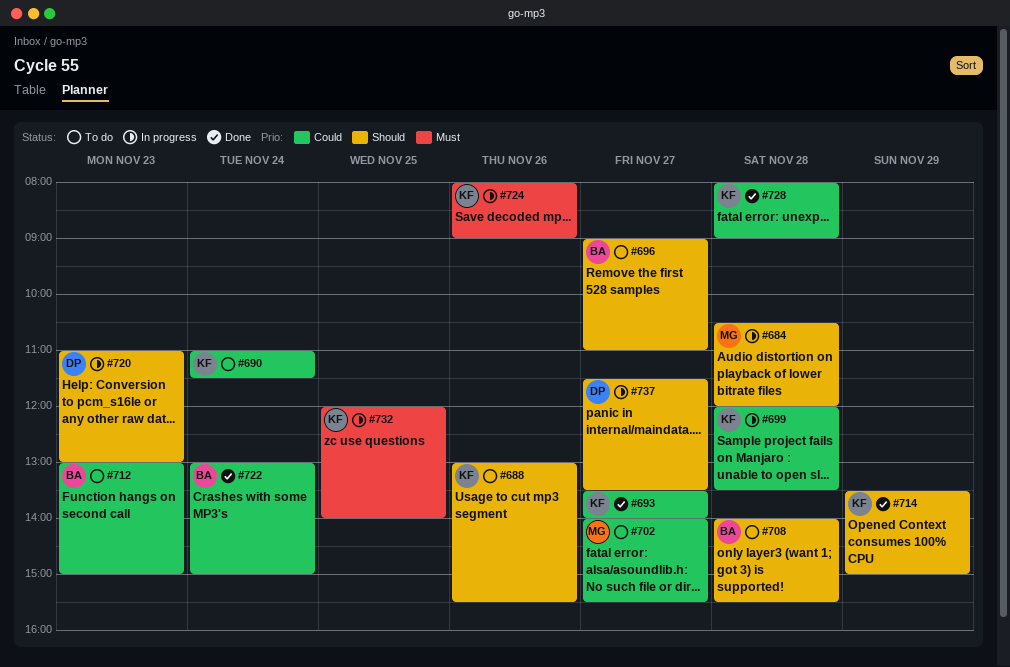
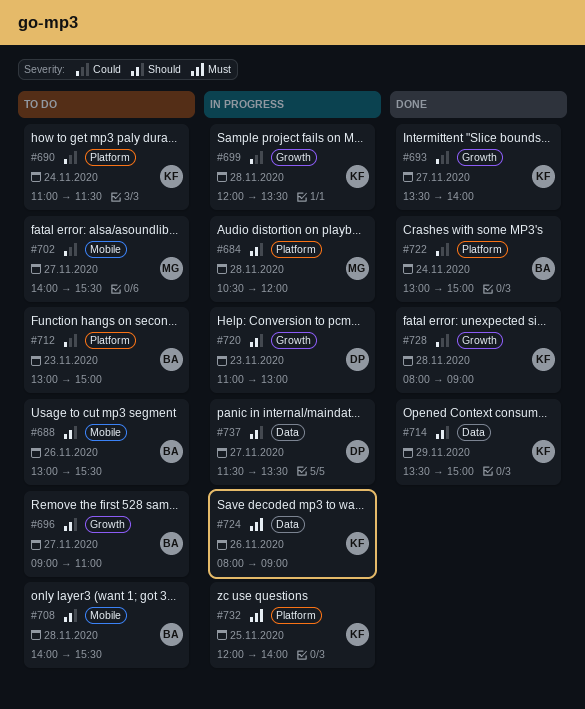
#688, owner: KF -> BA

